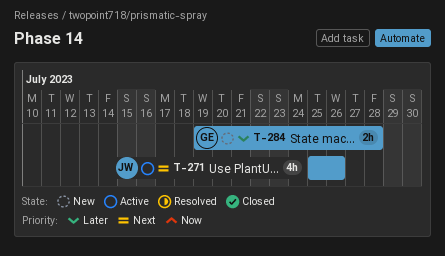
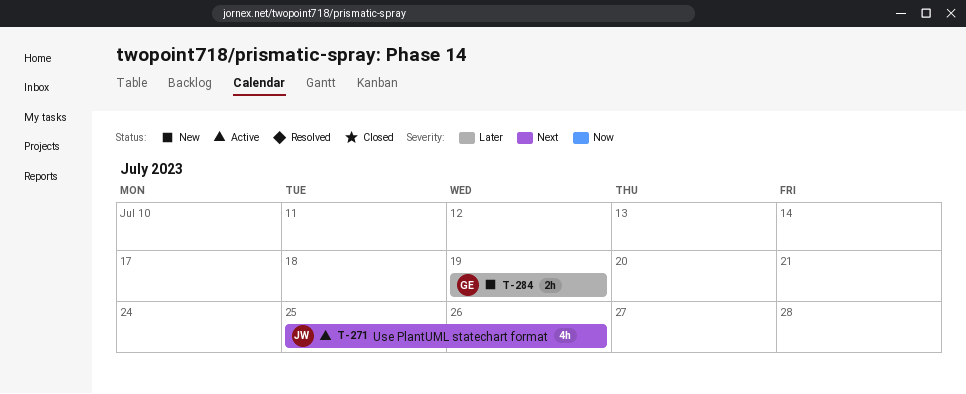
T-284, due: Jul 28 -> Jul 19

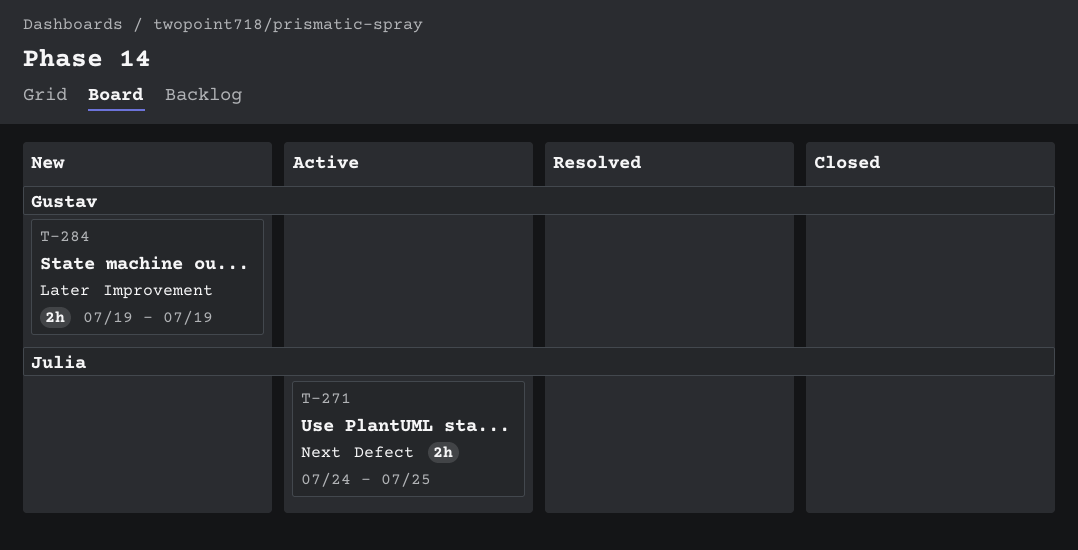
T-271, estimate: 4h -> 2h
T-271, start: Jul 25 -> Jul 24
T-271, due: Jul 26 -> Jul 25

